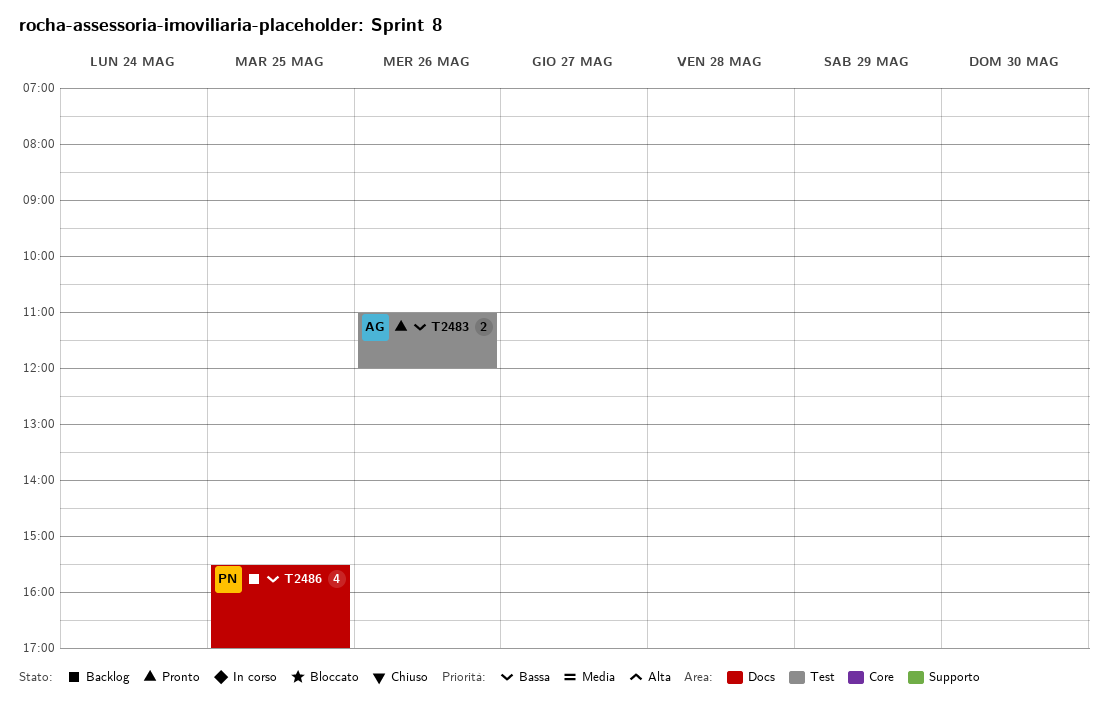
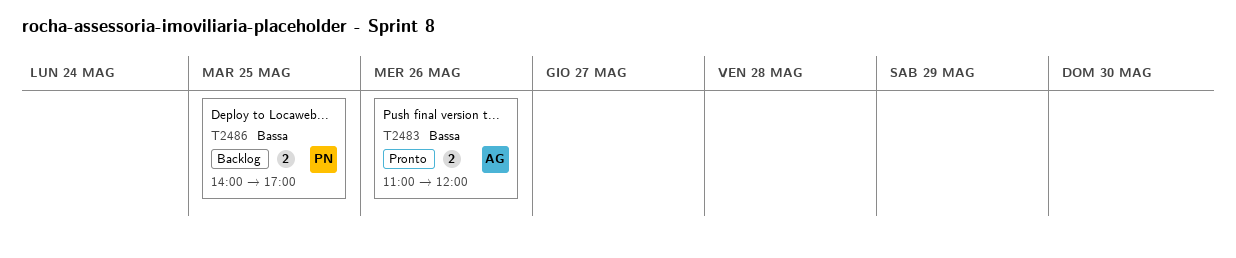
T2486, estimate: 4 -> 2
T2486, begins: 15:30 -> 14:00

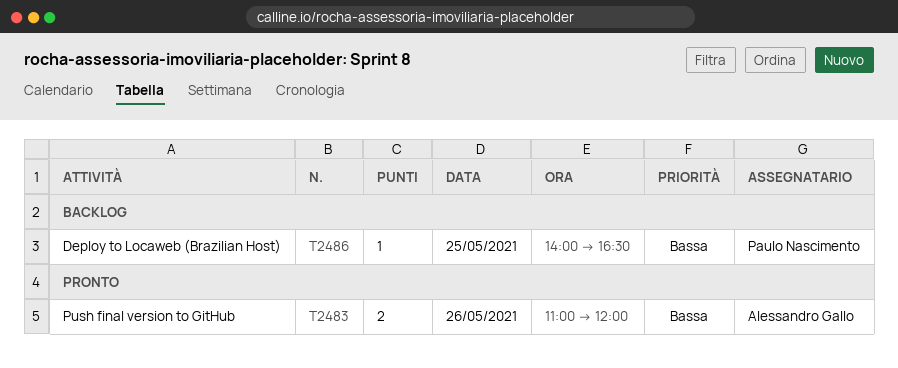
T2486, estimate: 2 -> 1
T2486, ends: 17:00 -> 16:30

